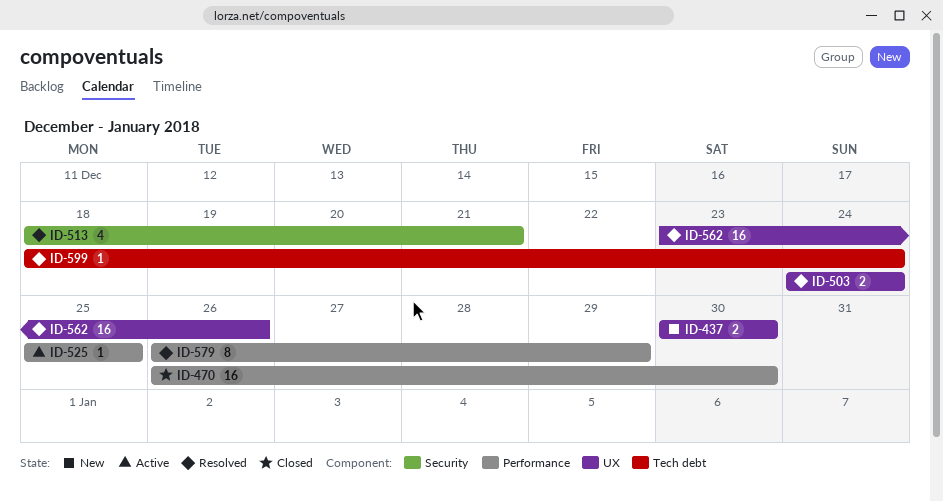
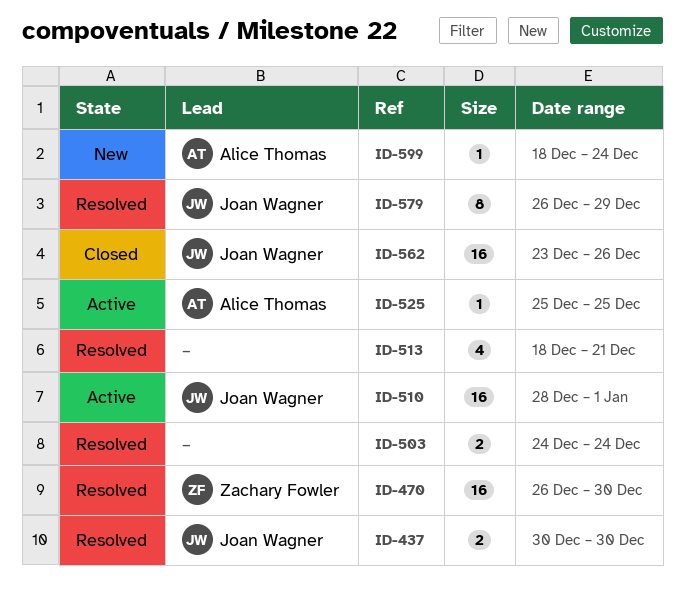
ID-437, status: New -> Resolved
ID-470, status: Closed -> Resolved
ID-510: none -> present
ID-562, status: Resolved -> Closed
ID-599, status: Resolved -> New

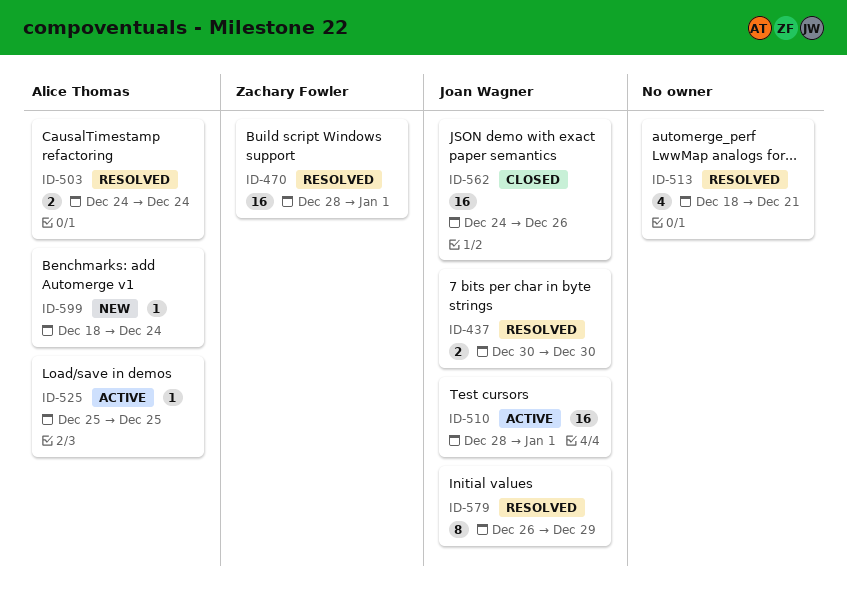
ID-470, start: Dec 26 -> Dec 28
ID-470, due: Dec 30 -> Jan 1
ID-503, owner: none -> Alice Thomas
ID-562, start: Dec 23 -> Dec 24

